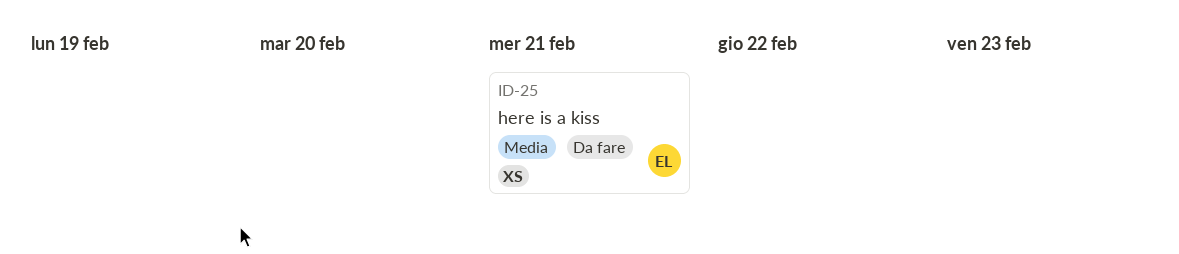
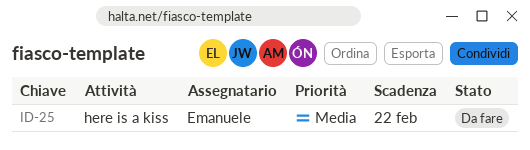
ID-25, due: Feb 21 -> Feb 22

